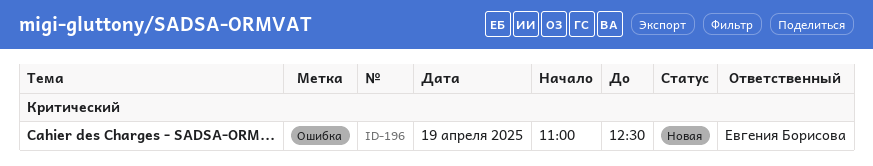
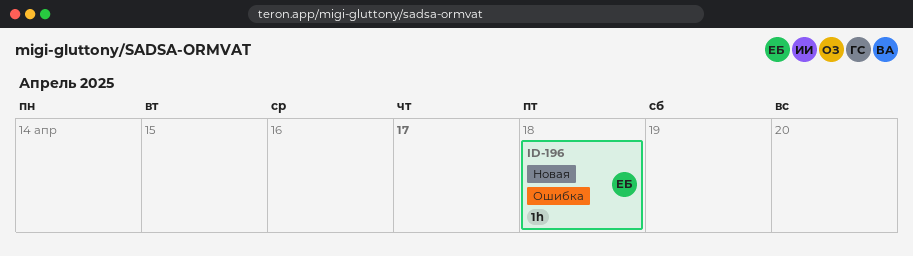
ID-196, day: Apr 19 -> Apr 18

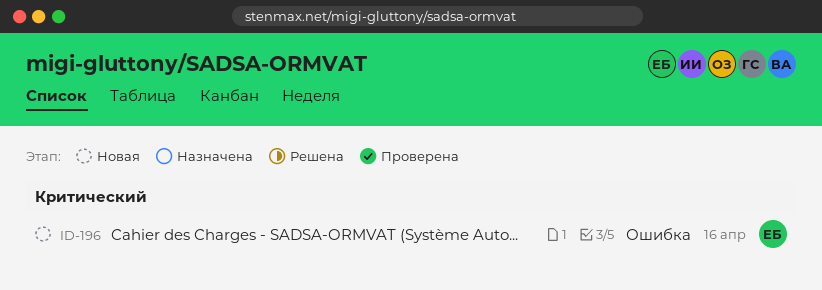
ID-196, day: Apr 18 -> Apr 16

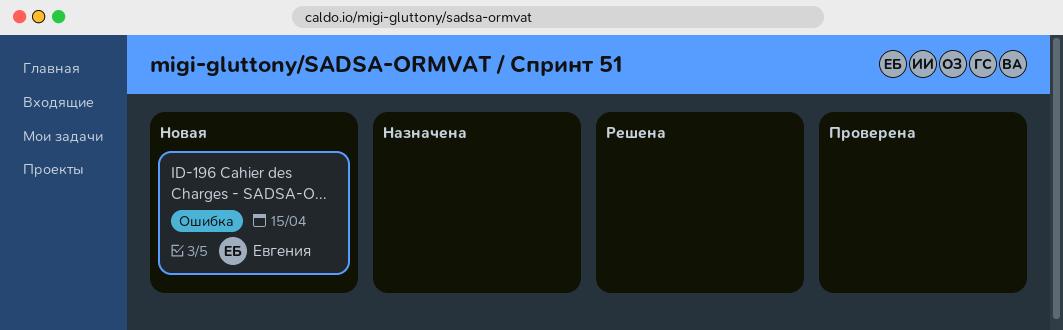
ID-196, day: Apr 16 -> Apr 15

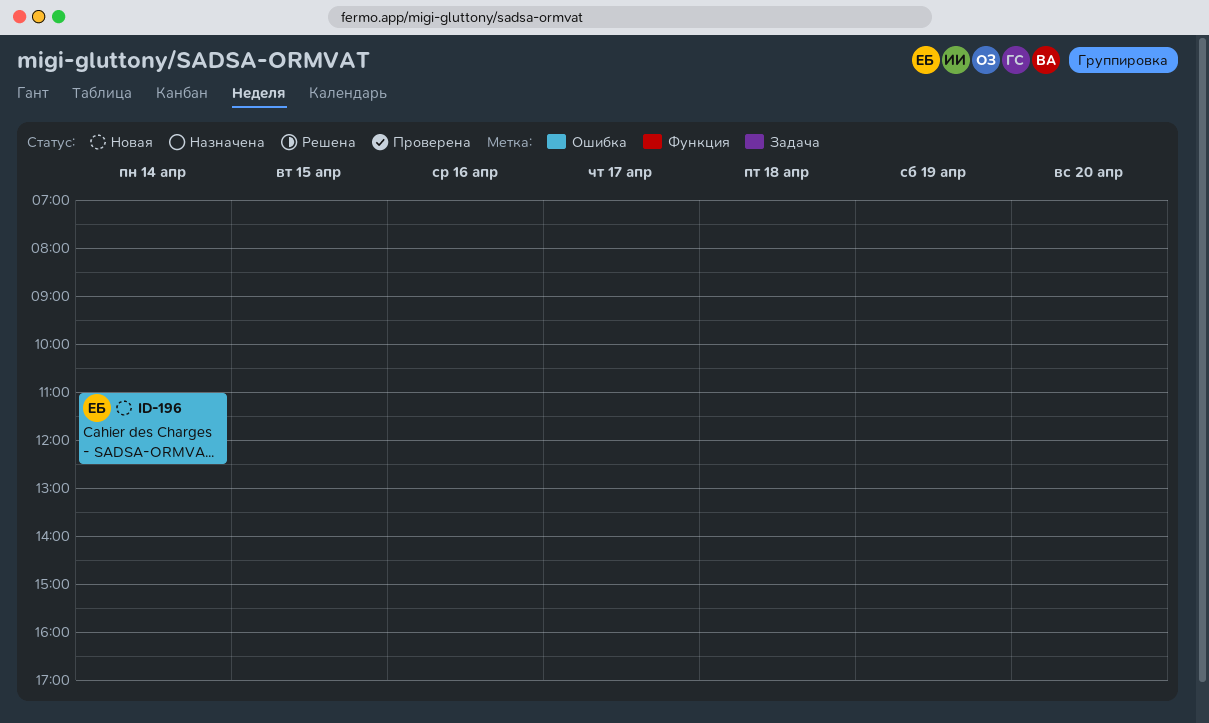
ID-196, day: Apr 15 -> Apr 14

